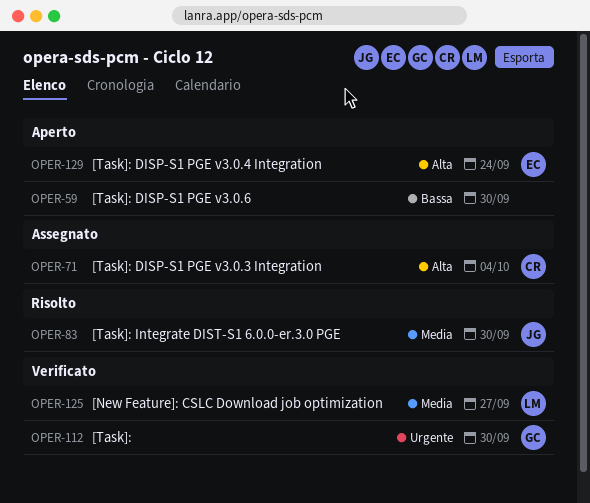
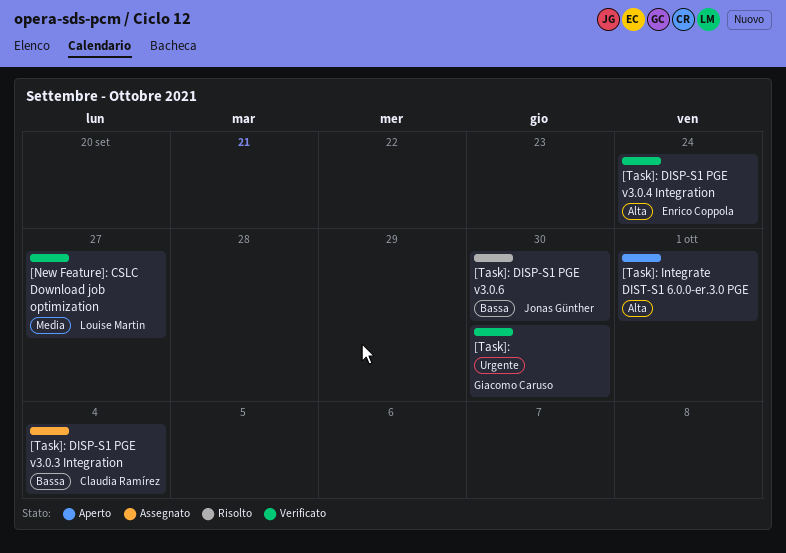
[Task]: DISP-S1 PGE v3.0.3 Integration, priority: Alta -> Bassa
[Task]: DISP-S1 PGE v3.0.4 Integration, status: Aperto -> Verificato
[Task]: DISP-S1 PGE v3.0.6, status: Aperto -> Risolto
[Task]: DISP-S1 PGE v3.0.6, owner: none -> Jonas Günther
[Task]: Integrate DIST-S1 6.0.0-er.3.0 PGE, status: Risolto -> Aperto
[Task]: Integrate DIST-S1 6.0.0-er.3.0 PGE, owner: Jonas Günther -> none
[Task]: Integrate DIST-S1 6.0.0-er.3.0 PGE, priority: Media -> Alta
[Task]: Integrate DIST-S1 6.0.0-er.3.0 PGE, due: Sep 30 -> Oct 1

